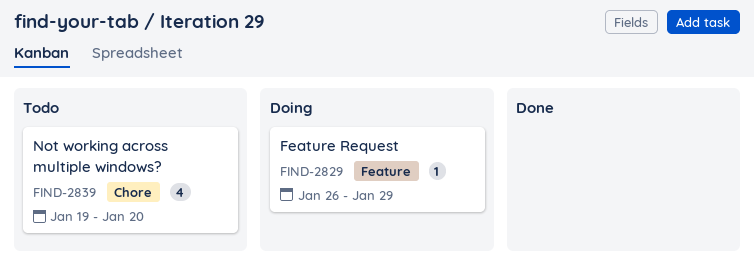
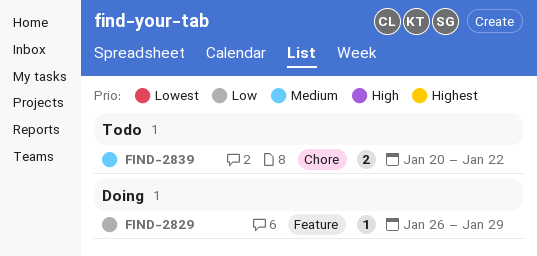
FIND-2839, estimate: 4 -> 2
FIND-2839, start: Jan 19 -> Jan 20
FIND-2839, due: Jan 20 -> Jan 22

